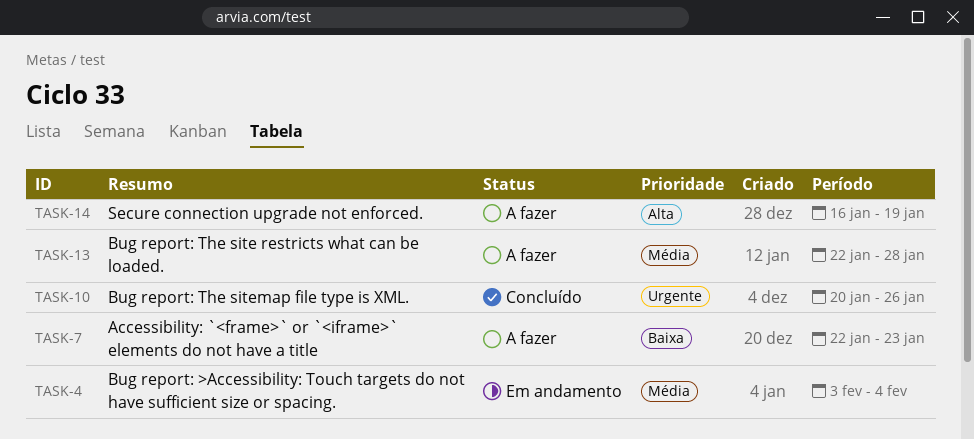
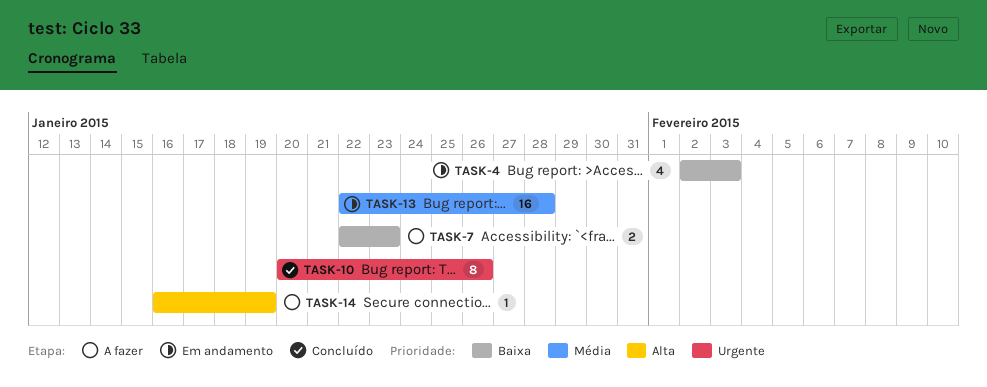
TASK-4, priority: Média -> Baixa
TASK-4, start: Feb 3 -> Feb 2
TASK-4, due: Feb 4 -> Feb 3
TASK-13, status: A fazer -> Em andamento

